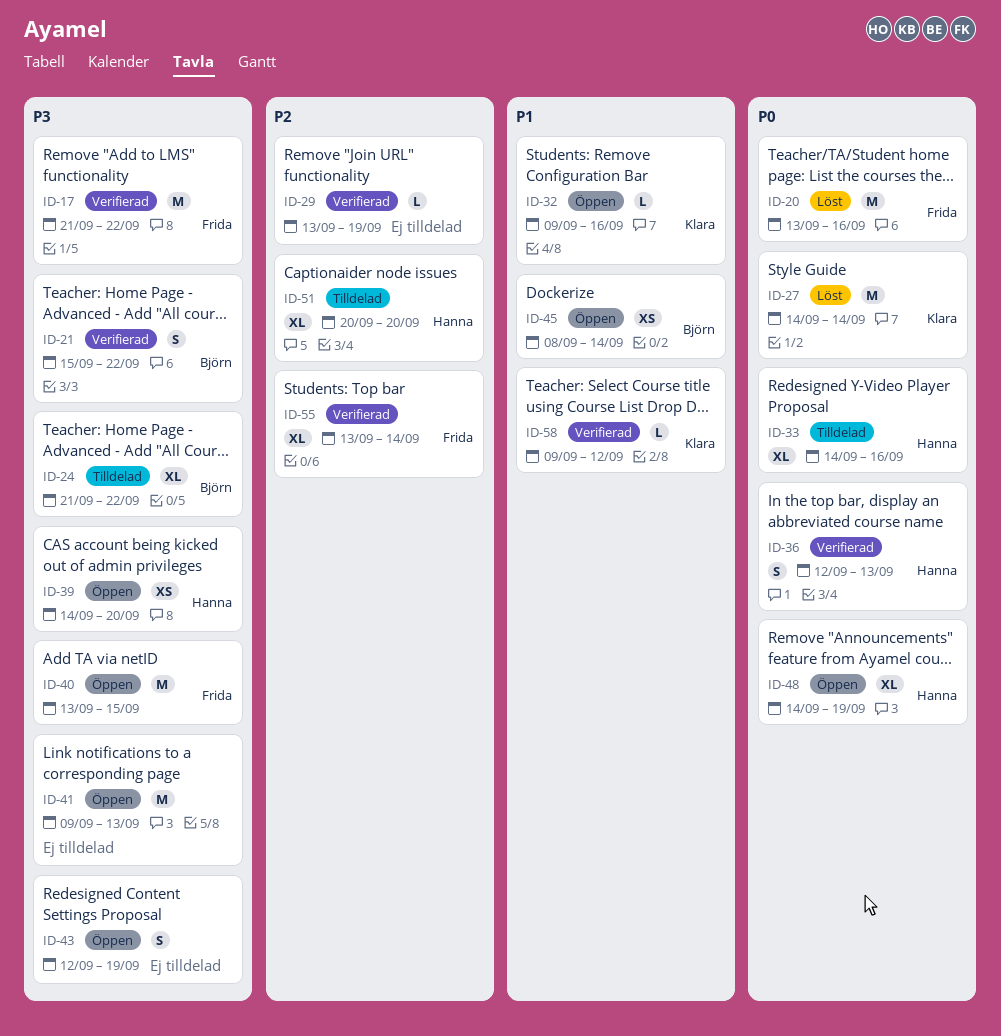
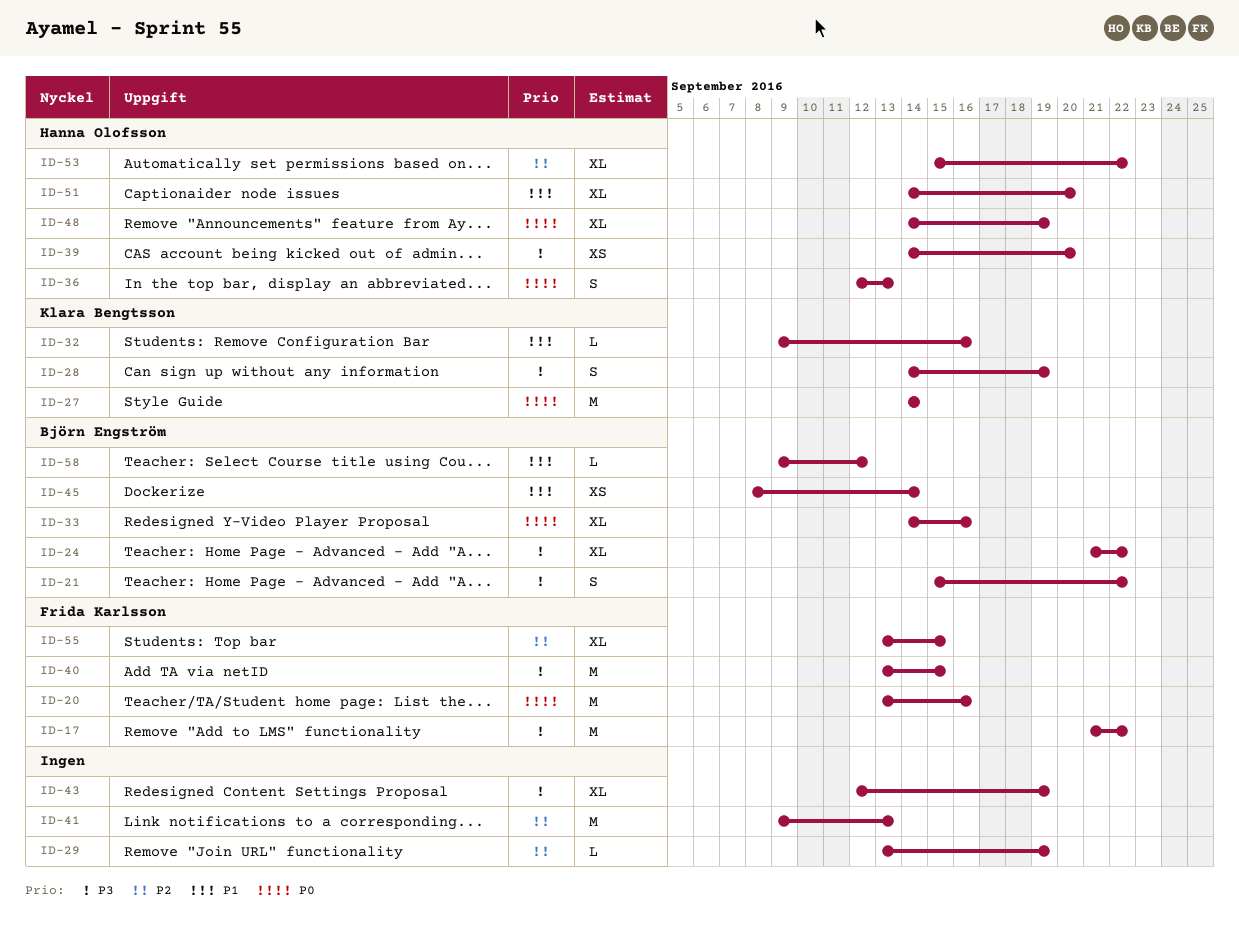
ID-28: none -> present
ID-33, owner: Hanna Olofsson -> Björn Engström
ID-41, priority: P3 -> P2
ID-43, estimate: S -> XL
ID-51, priority: P2 -> P1
ID-51, start: Sep 20 -> Sep 14
ID-53: none -> present
ID-55, due: Sep 14 -> Sep 15
ID-58, owner: Klara Bengtsson -> Björn Engström

